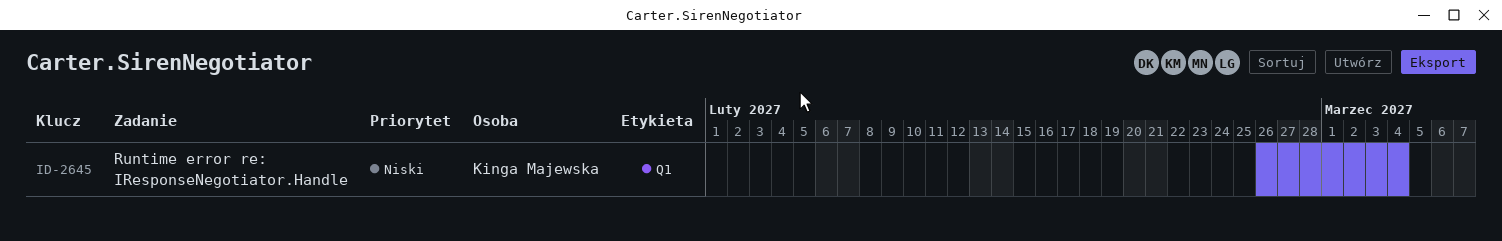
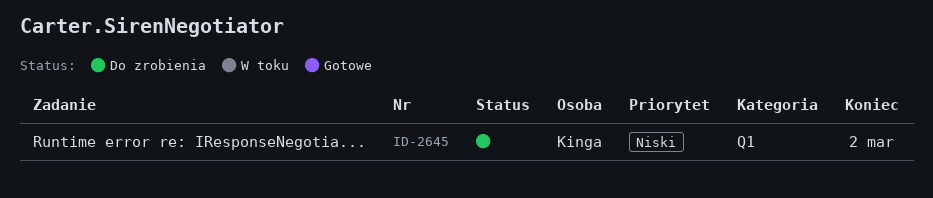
ID-2645, due: Mar 4 -> Mar 2

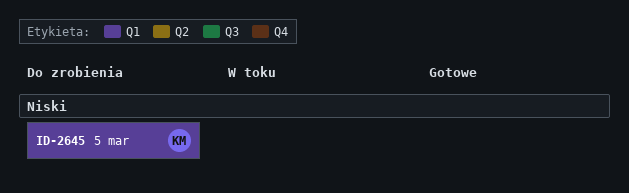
ID-2645, due: Mar 2 -> Mar 5

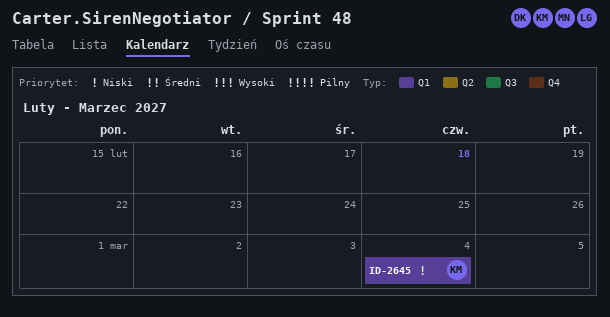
ID-2645, due: Mar 5 -> Mar 4

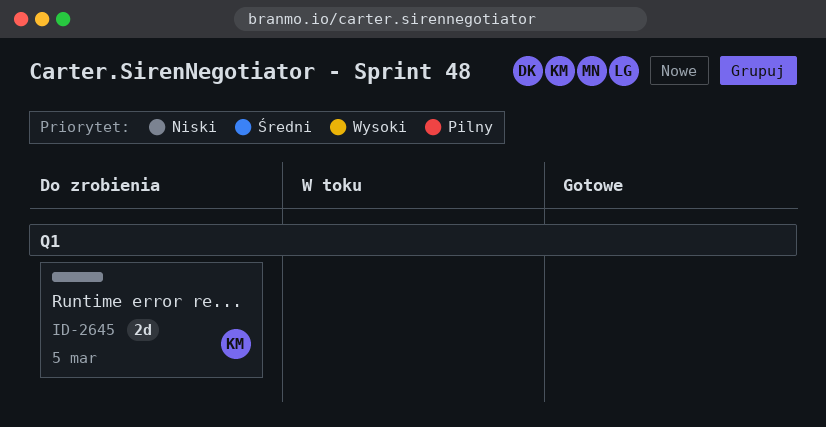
ID-2645, due: Mar 4 -> Mar 5

